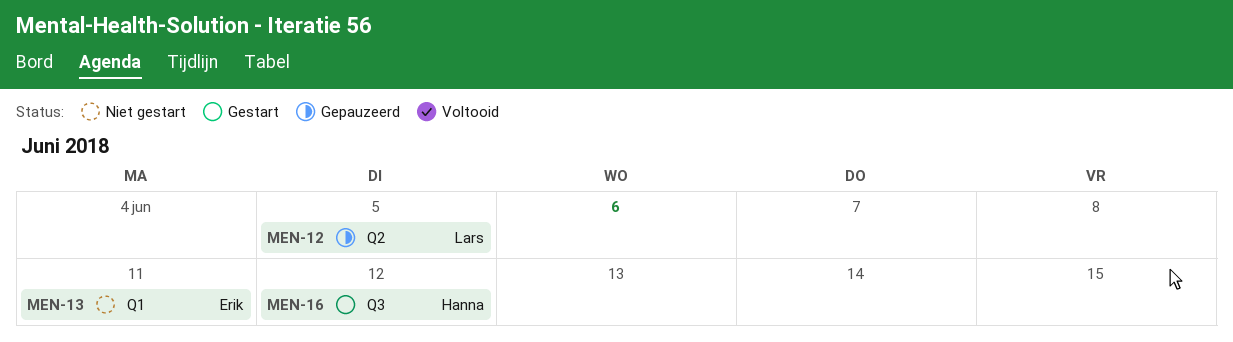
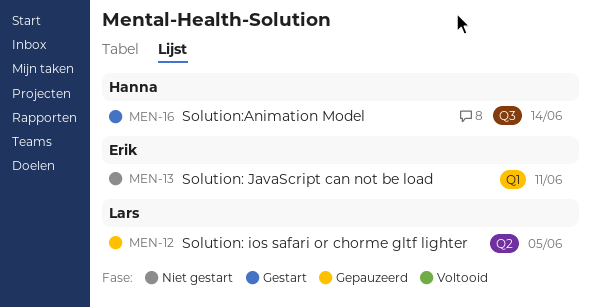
MEN-16, due: Jun 12 -> Jun 14

